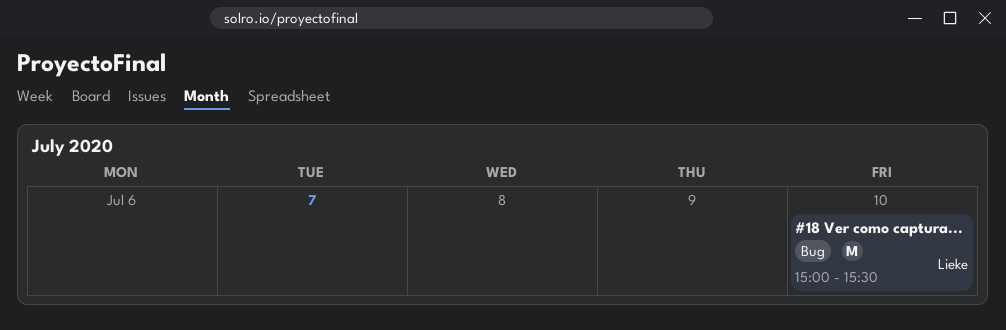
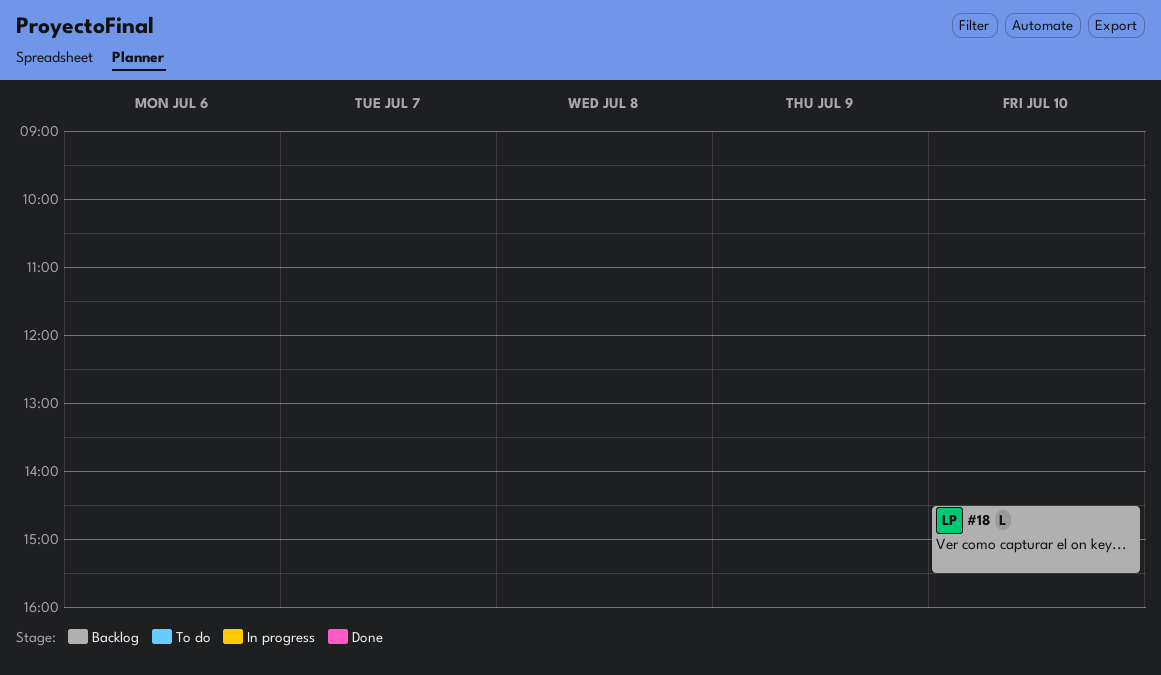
#18, estimate: M -> L
#18, begins: 15:00 -> 14:30

